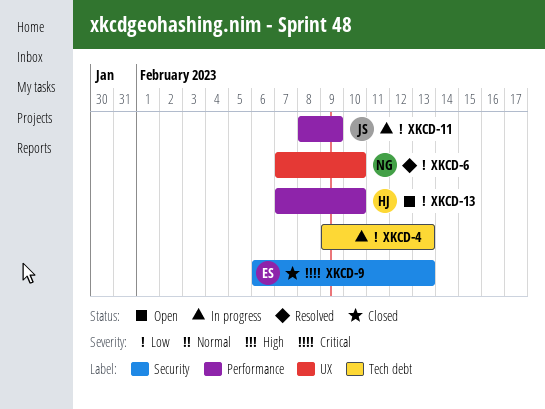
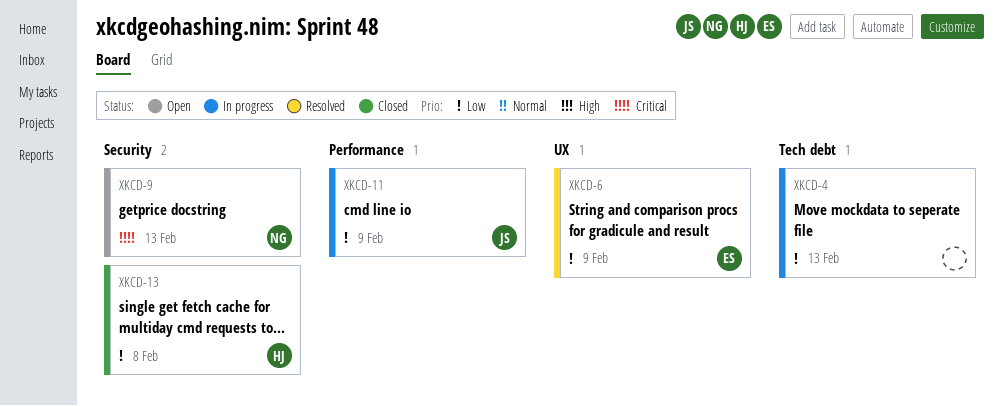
XKCD-6, owner: NG -> ES
XKCD-6, due: Feb 10 -> Feb 9
XKCD-9, status: Closed -> Open
XKCD-9, owner: ES -> NG
XKCD-13, status: Open -> Closed
XKCD-13, label: Performance -> Security
XKCD-13, due: Feb 10 -> Feb 8

